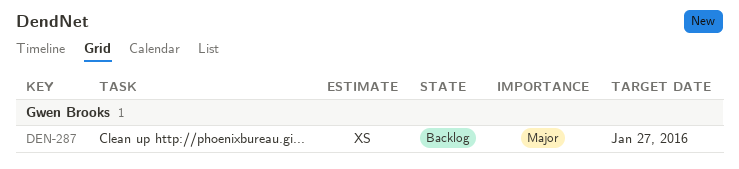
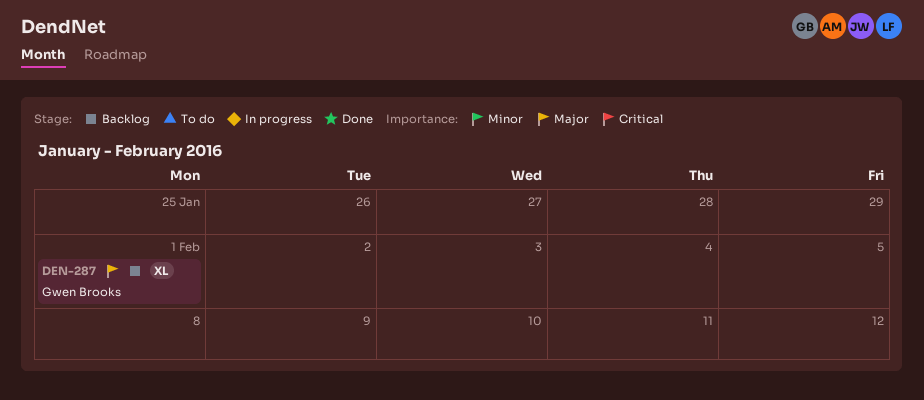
DEN-287, estimate: XS -> XL
DEN-287, due: Jan 27 -> Feb 1

